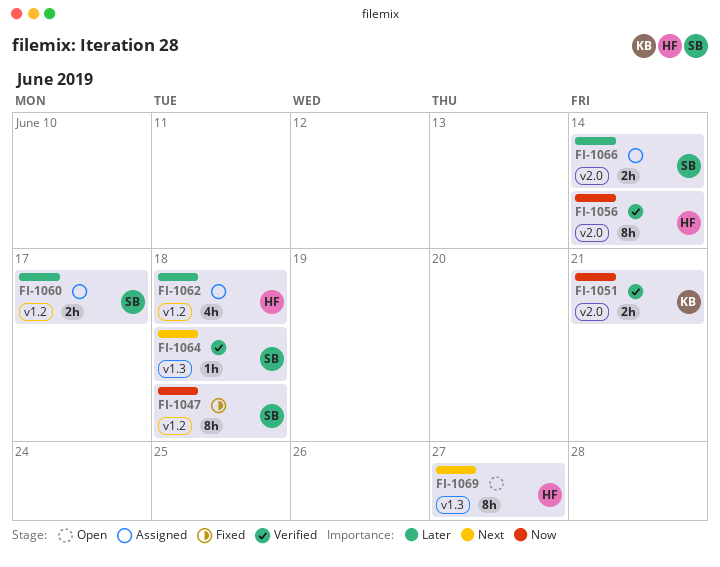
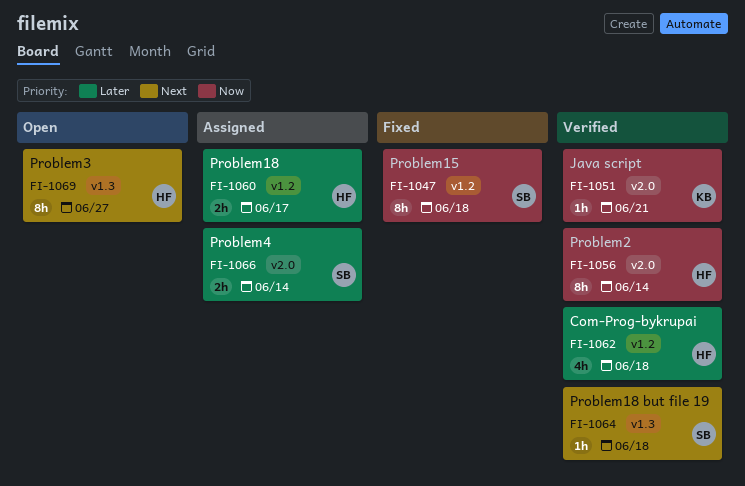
FI-1051, estimate: 2h -> 1h
FI-1060, owner: SB -> HF
FI-1062, status: Assigned -> Verified

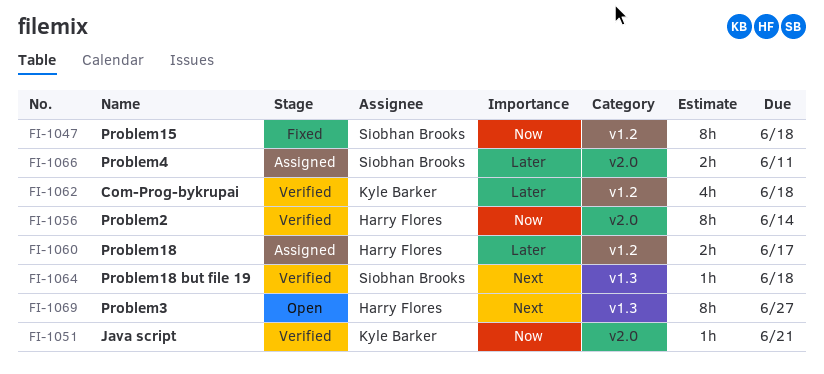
FI-1062, owner: Harry Flores -> Kyle Barker
FI-1066, due: Jun 14 -> Jun 11

